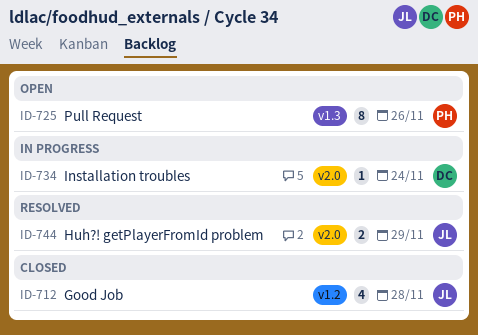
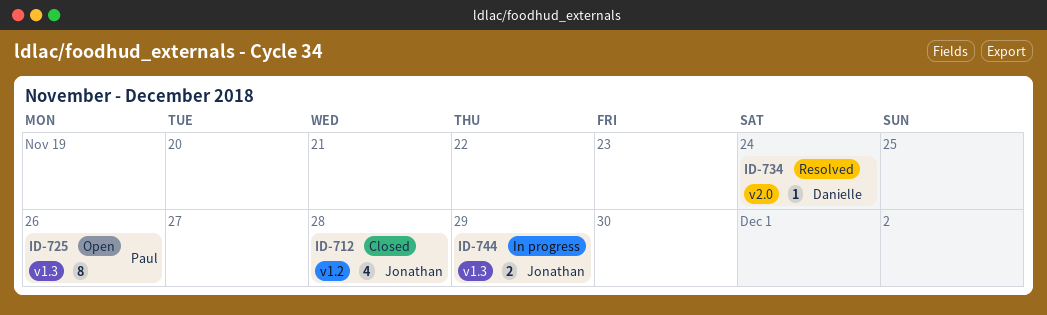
ID-734, status: In progress -> Resolved
ID-744, status: Resolved -> In progress
ID-744, label: v2.0 -> v1.3

